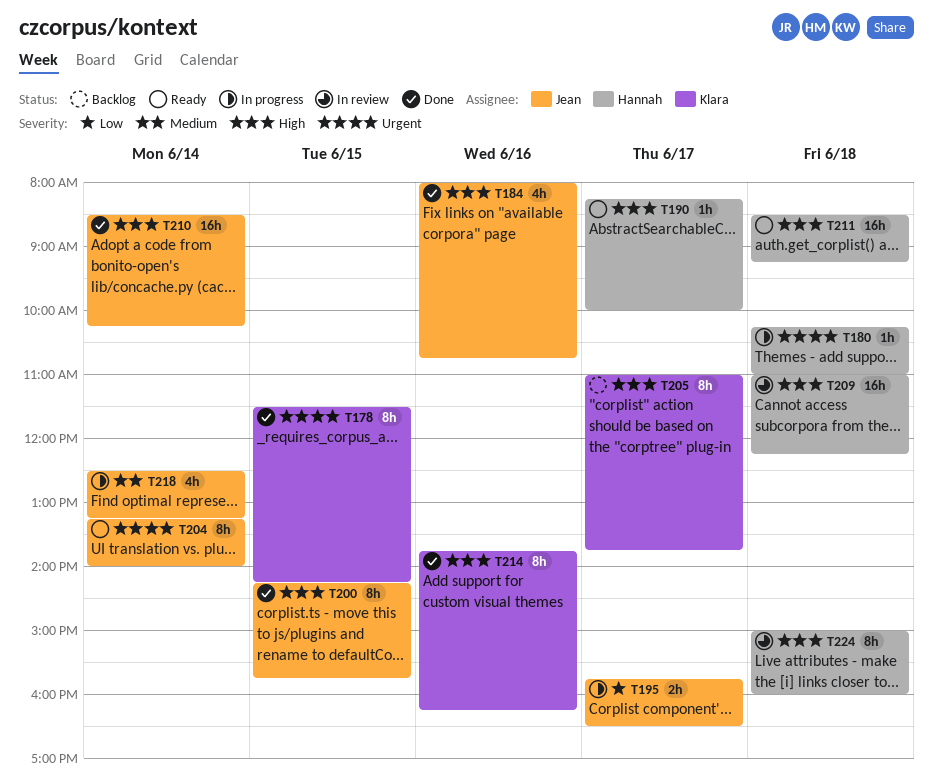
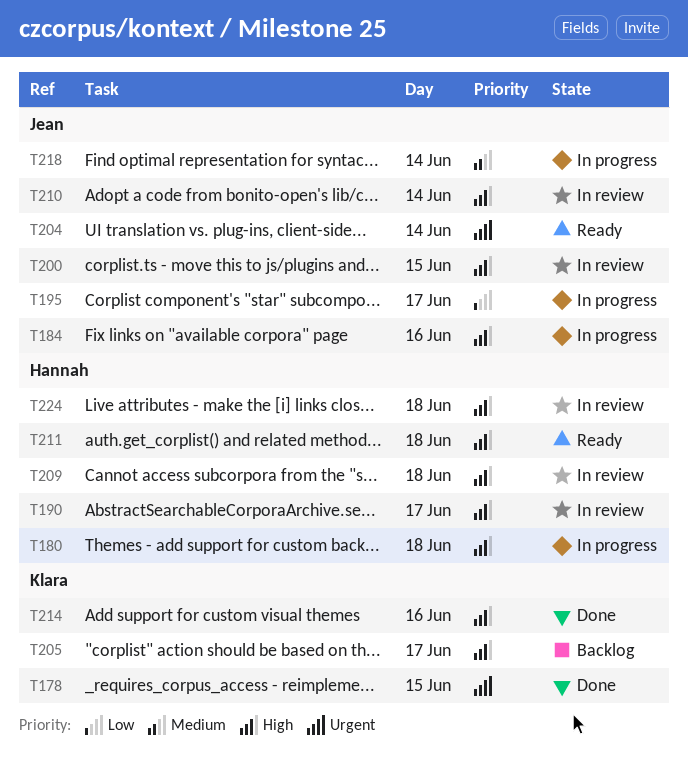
T180, priority: Urgent -> High
T184, status: Done -> In progress
T190, status: Ready -> In review
T200, status: Done -> In review
T210, status: Done -> In review

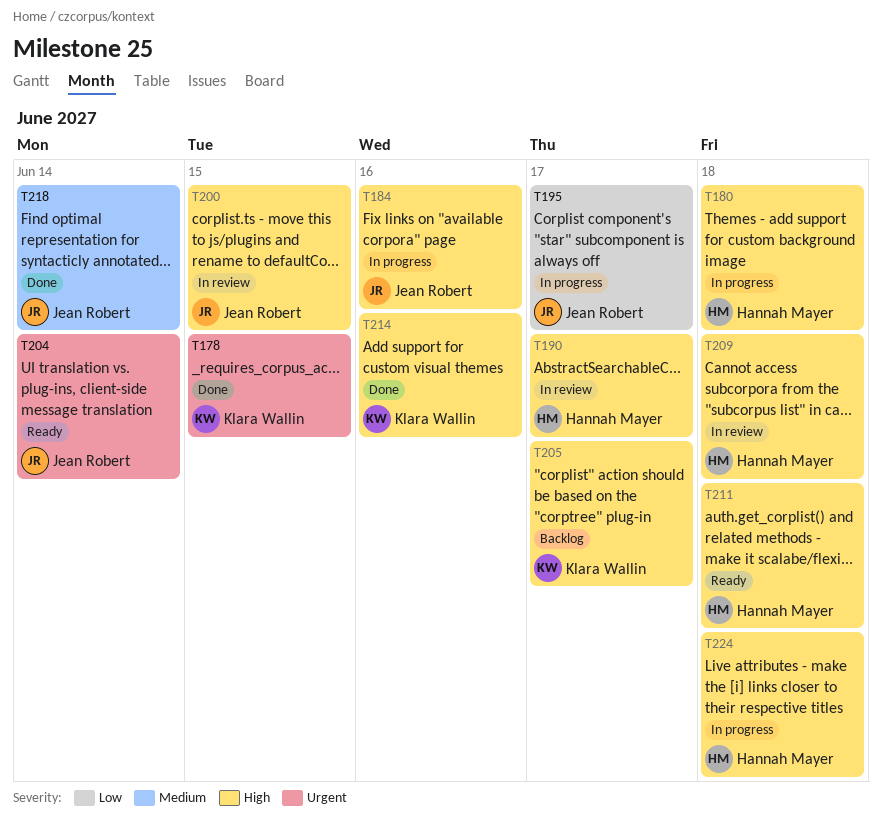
T210: present -> none
T218, status: In progress -> Done
T224, status: In review -> In progress

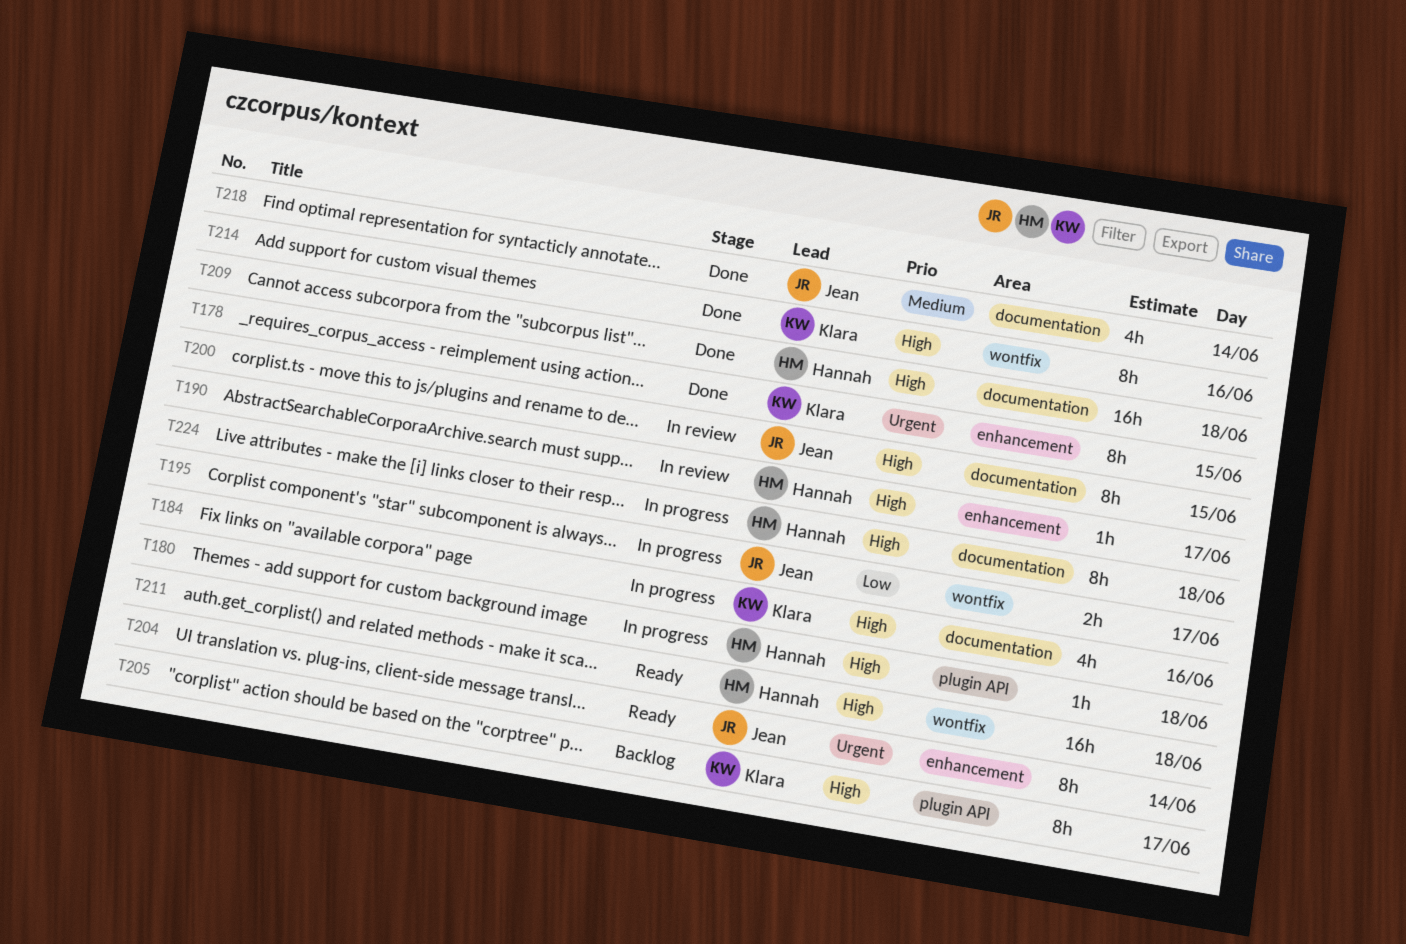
T184, owner: Jean Robert -> Klara Wallin
T209, status: In review -> Done

